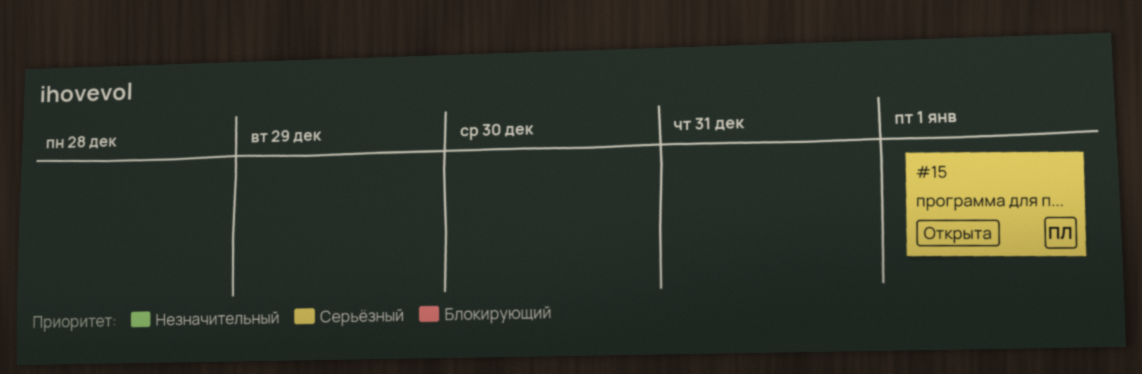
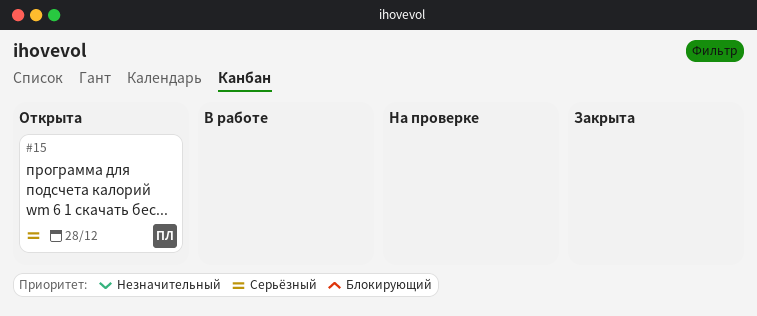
#15, due: Jan 1 -> Dec 28

